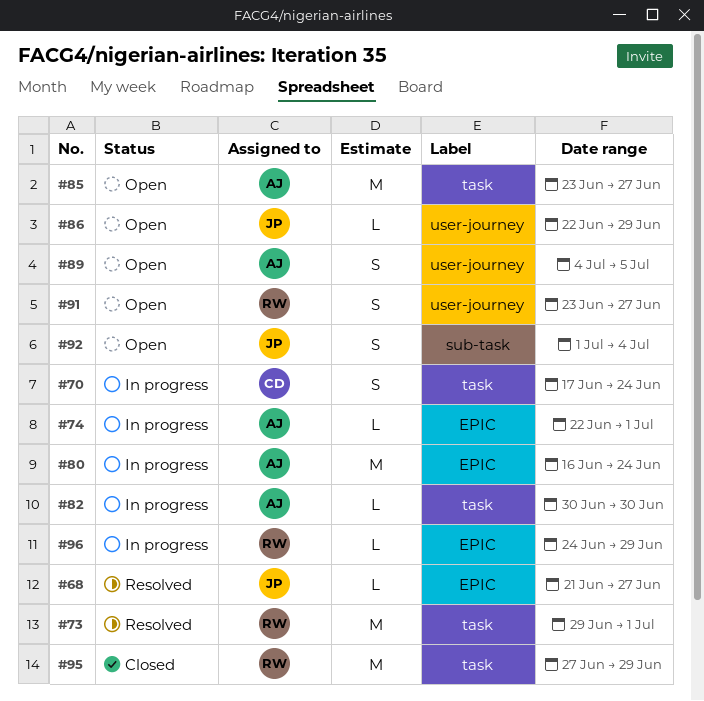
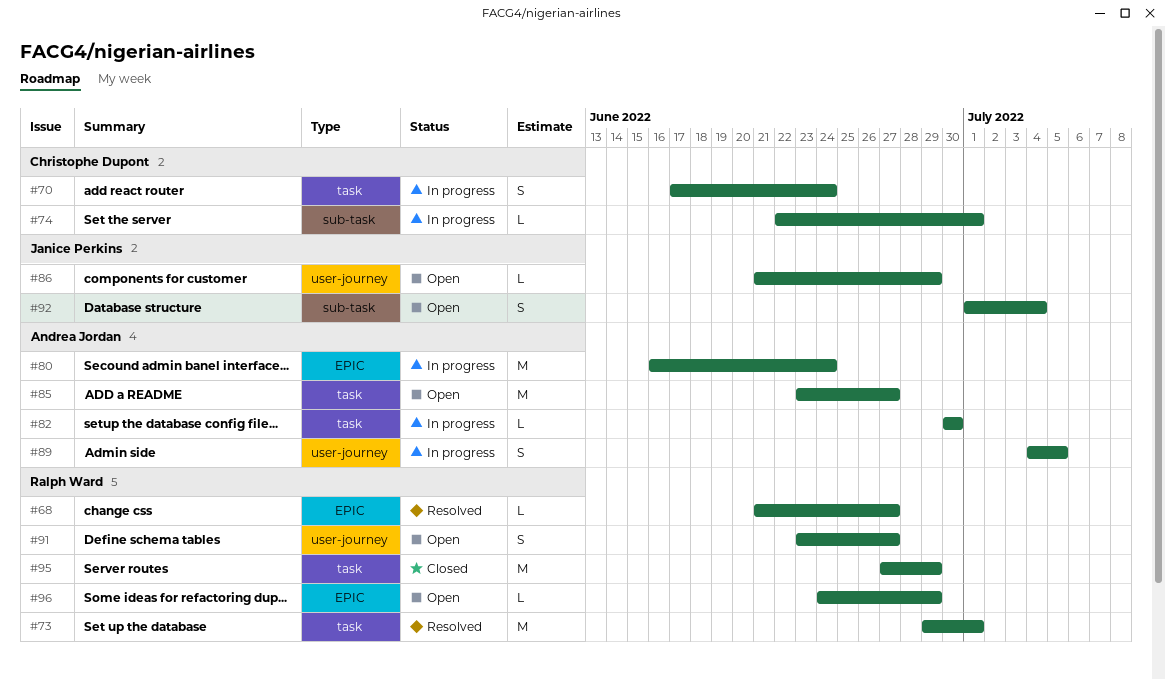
#68, owner: Janice Perkins -> Ralph Ward
#74, owner: Andrea Jordan -> Christophe Dupont
#74, label: EPIC -> sub-task
#86, start: Jun 22 -> Jun 21
#89, status: Open -> In progress
#96, status: In progress -> Open

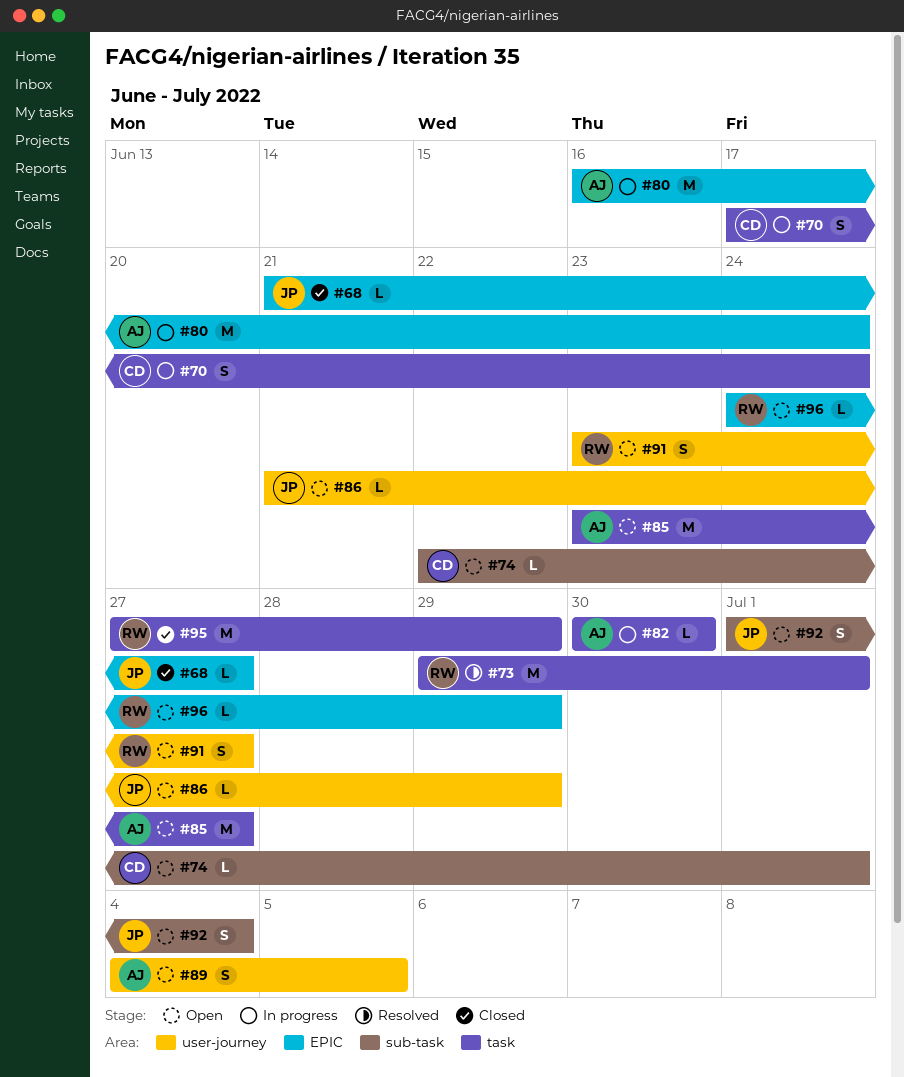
#68, status: Resolved -> Closed
#68, owner: Ralph Ward -> Janice Perkins
#74, status: In progress -> Open
#89, status: In progress -> Open

